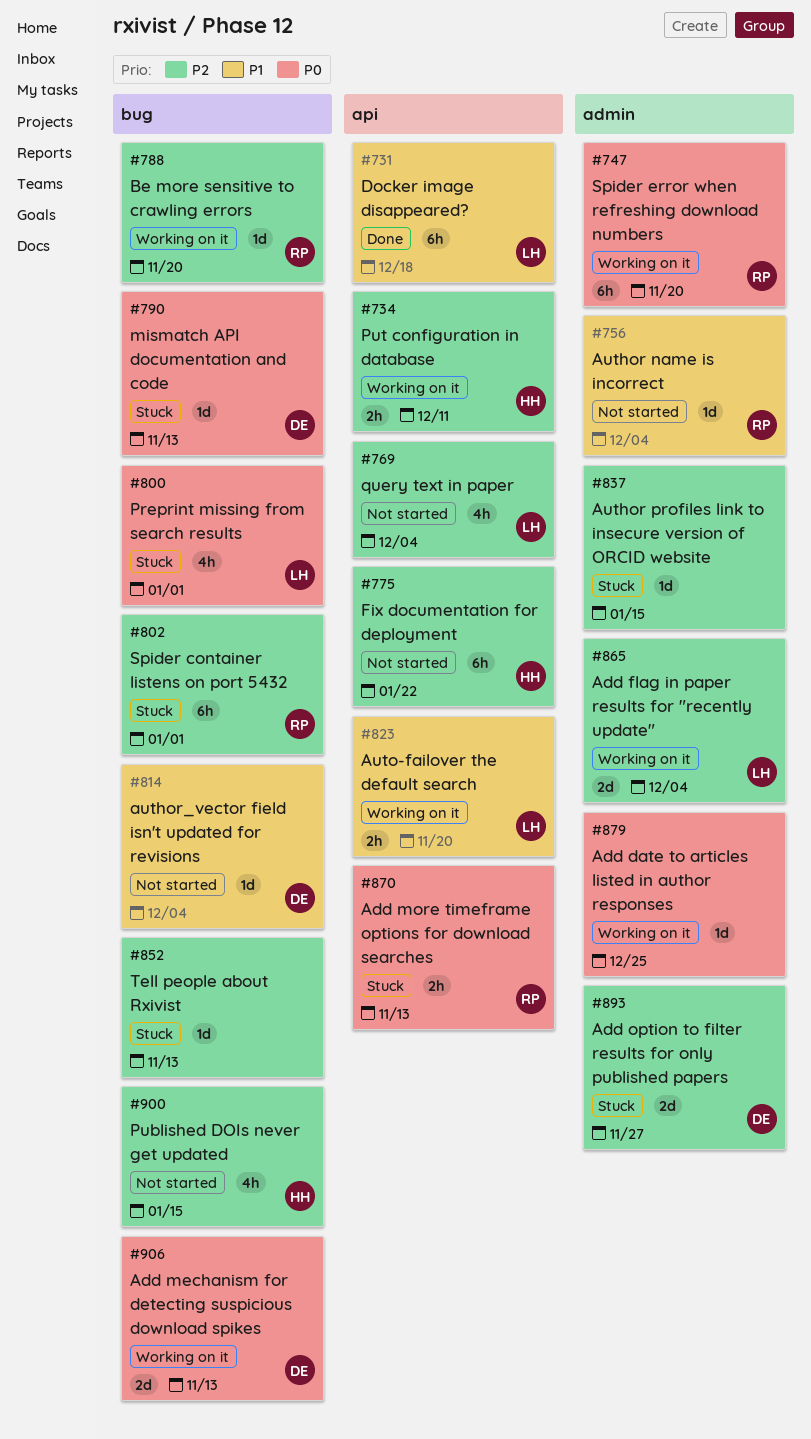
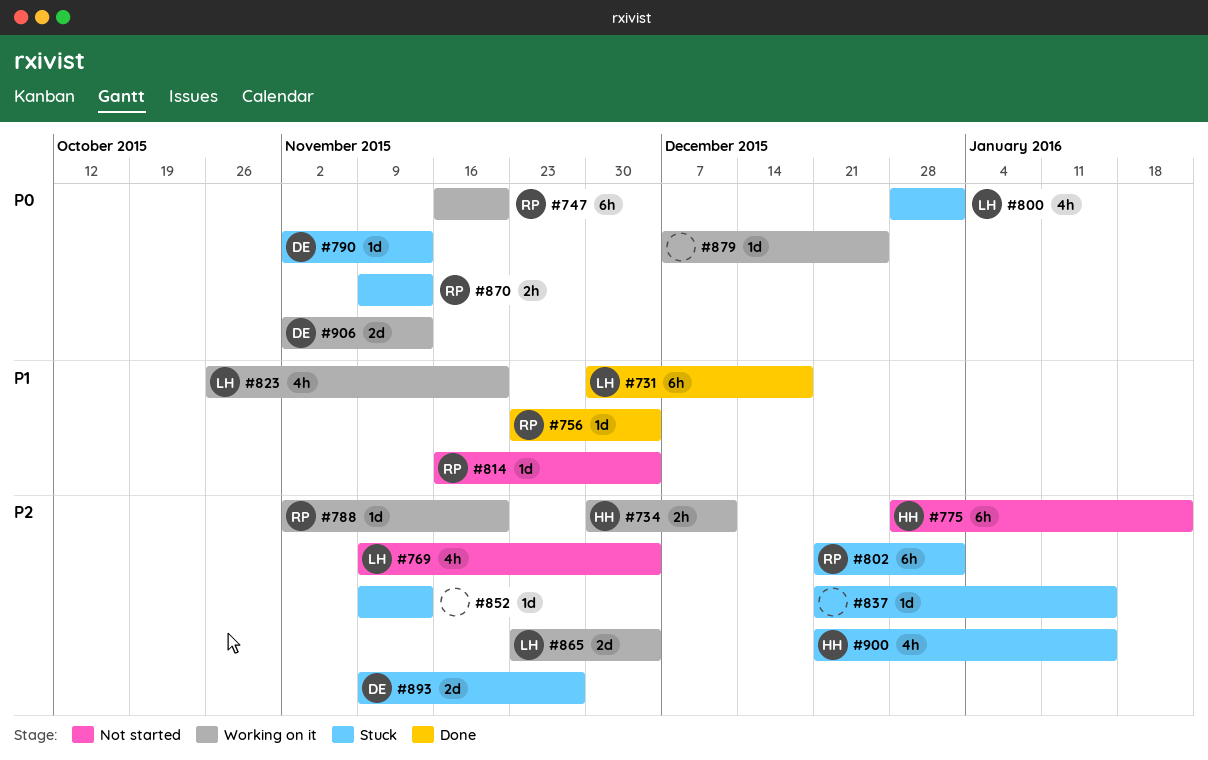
#756, status: Not started -> Done
#814, owner: DE -> RP
#823, estimate: 2h -> 4h
#900, status: Not started -> Stuck

